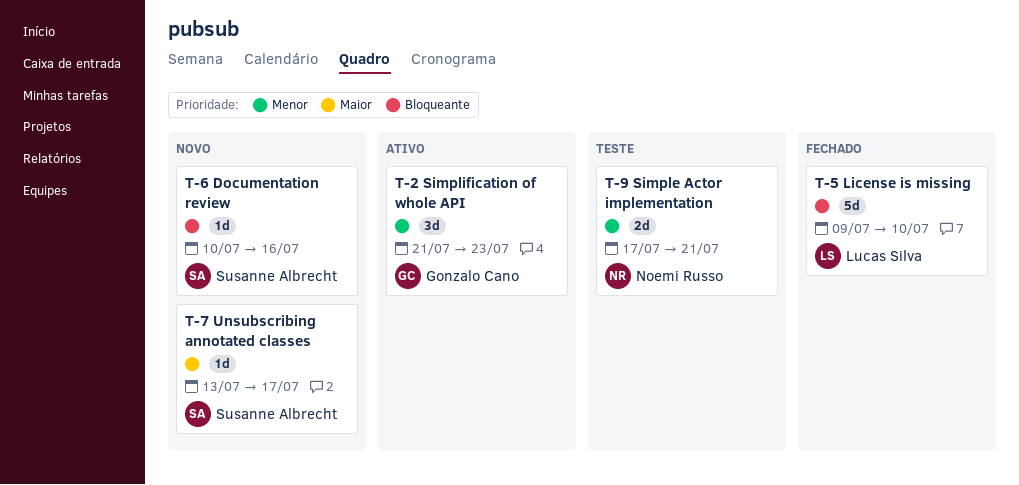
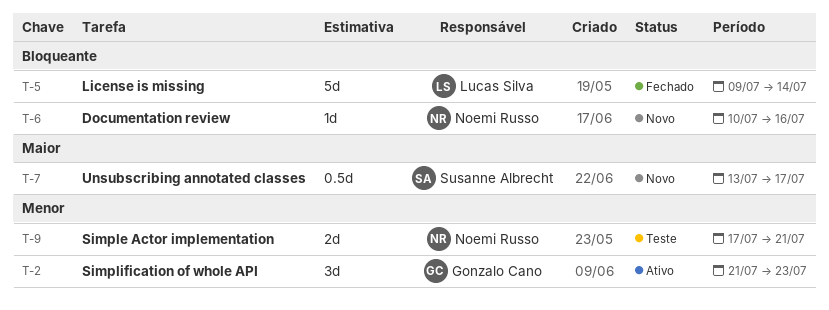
T-5, due: Jul 10 -> Jul 14
T-6, owner: Susanne Albrecht -> Noemi Russo
T-7, estimate: 1d -> 0.5d

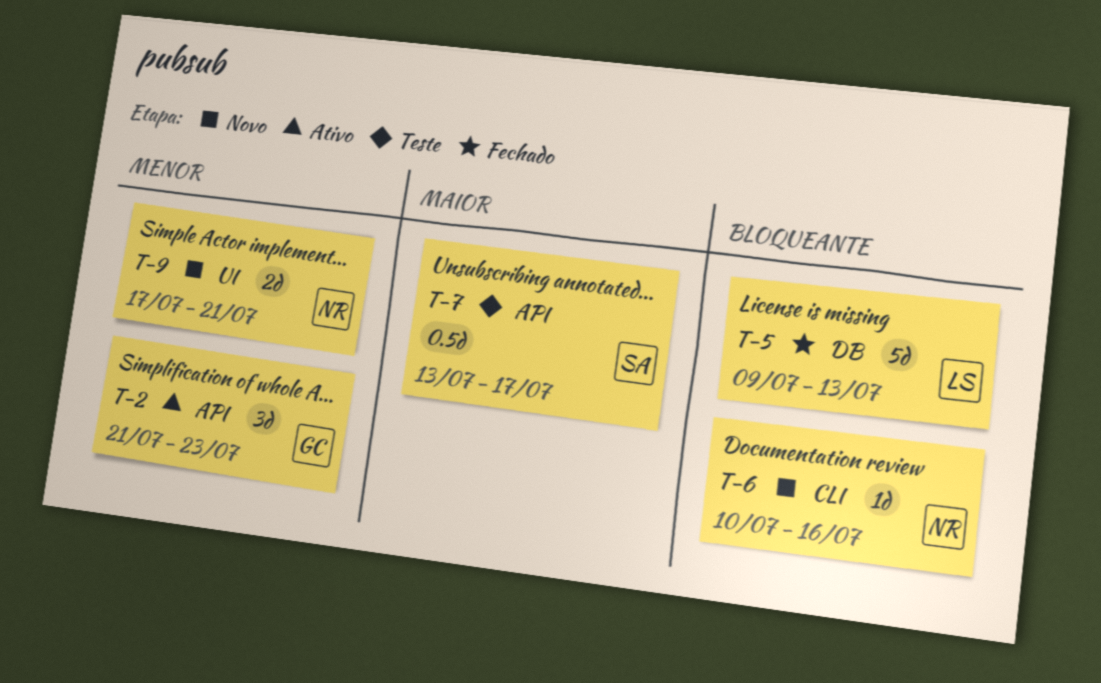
T-5, due: Jul 14 -> Jul 13
T-7, status: Novo -> Teste
T-9, status: Teste -> Novo

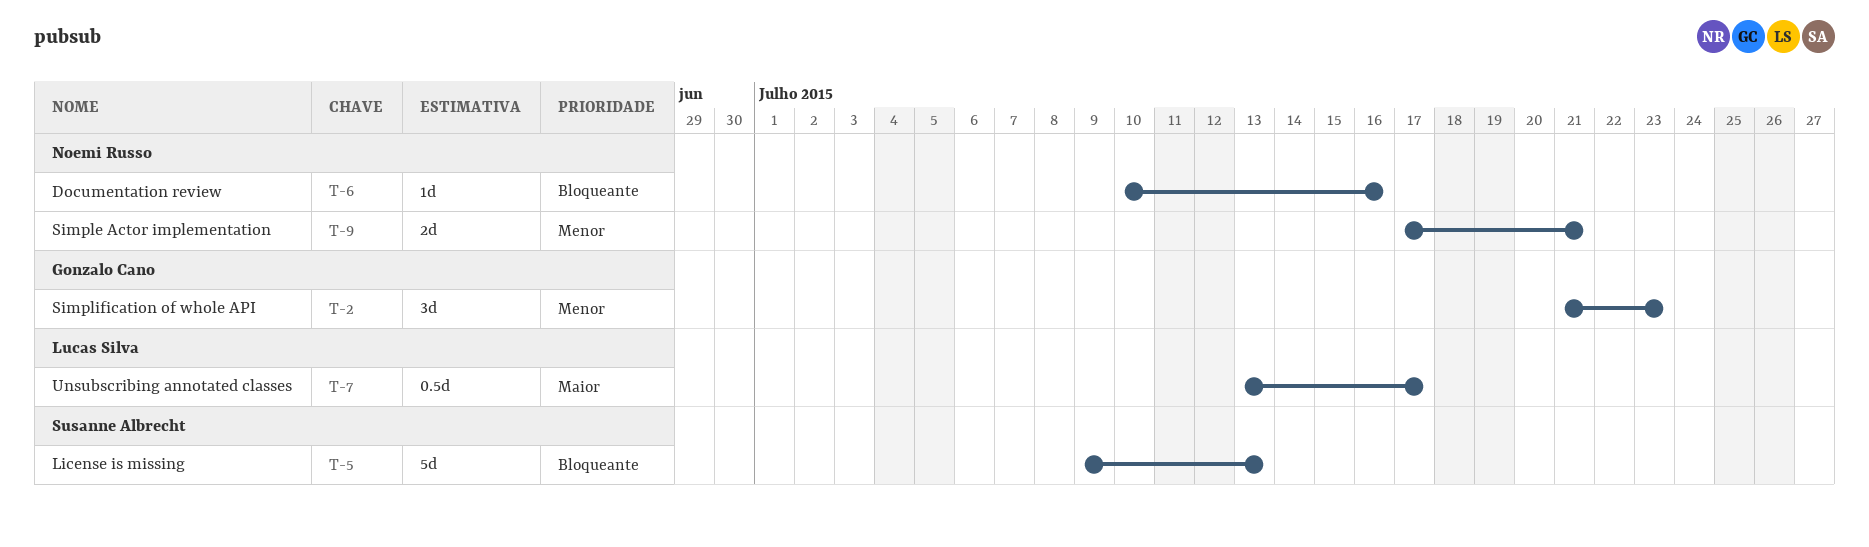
T-5, owner: Lucas Silva -> Susanne Albrecht
T-7, owner: Susanne Albrecht -> Lucas Silva

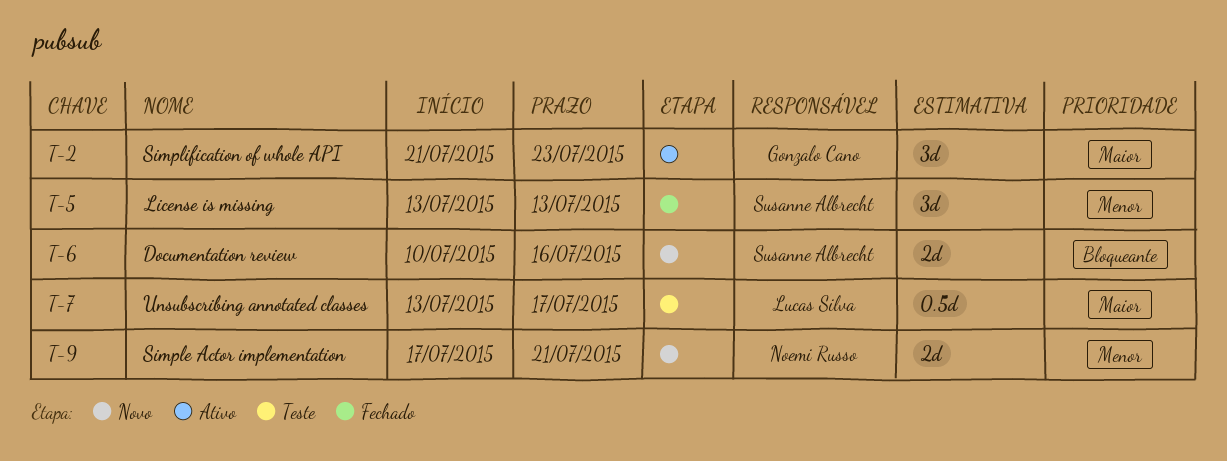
T-2, priority: Menor -> Maior
T-5, priority: Bloqueante -> Menor
T-5, estimate: 5d -> 3d
T-5, start: Jul 9 -> Jul 13
T-6, owner: Noemi Russo -> Susanne Albrecht
T-6, estimate: 1d -> 2d

